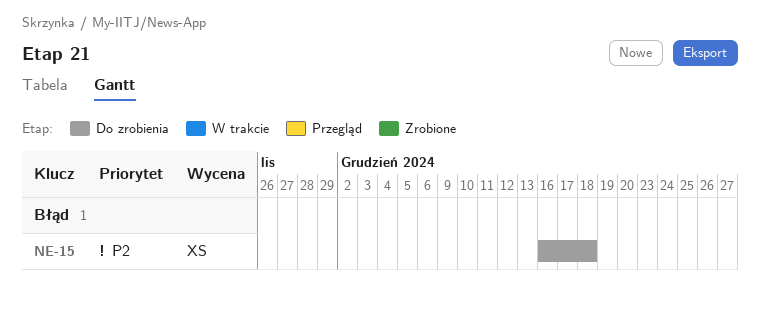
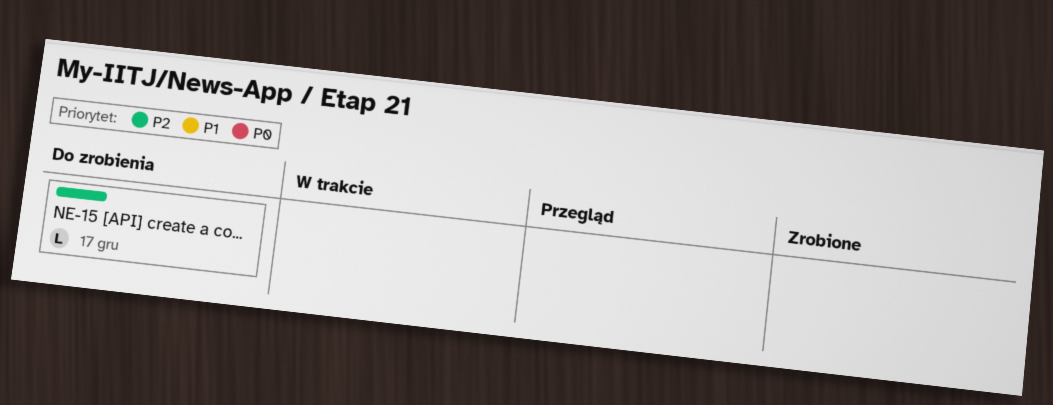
NE-15, estimate: XS -> L
NE-15, due: Dec 18 -> Dec 17

